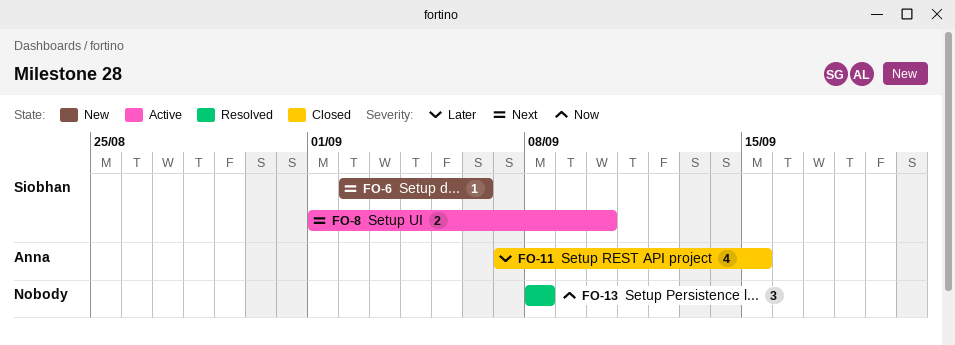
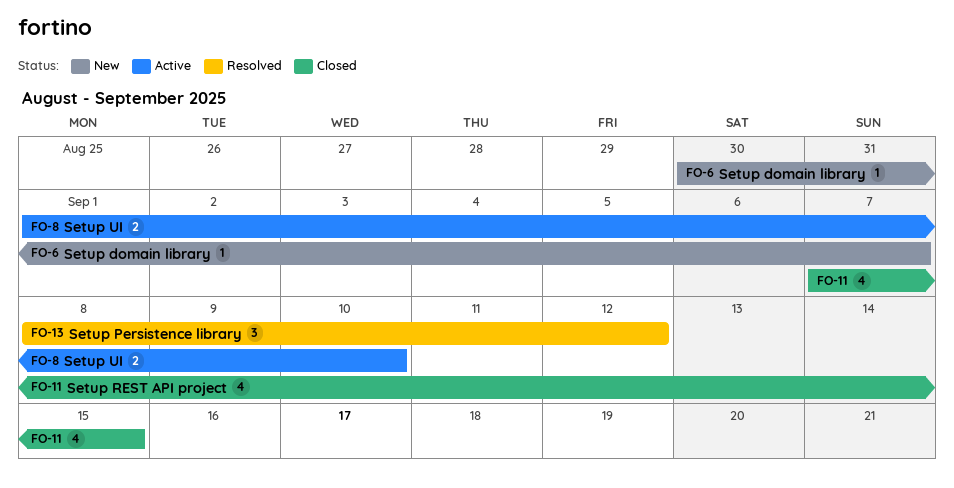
FO-6, start: Sep 2 -> Aug 30
FO-6, due: Sep 6 -> Sep 7
FO-13, due: Sep 8 -> Sep 12

